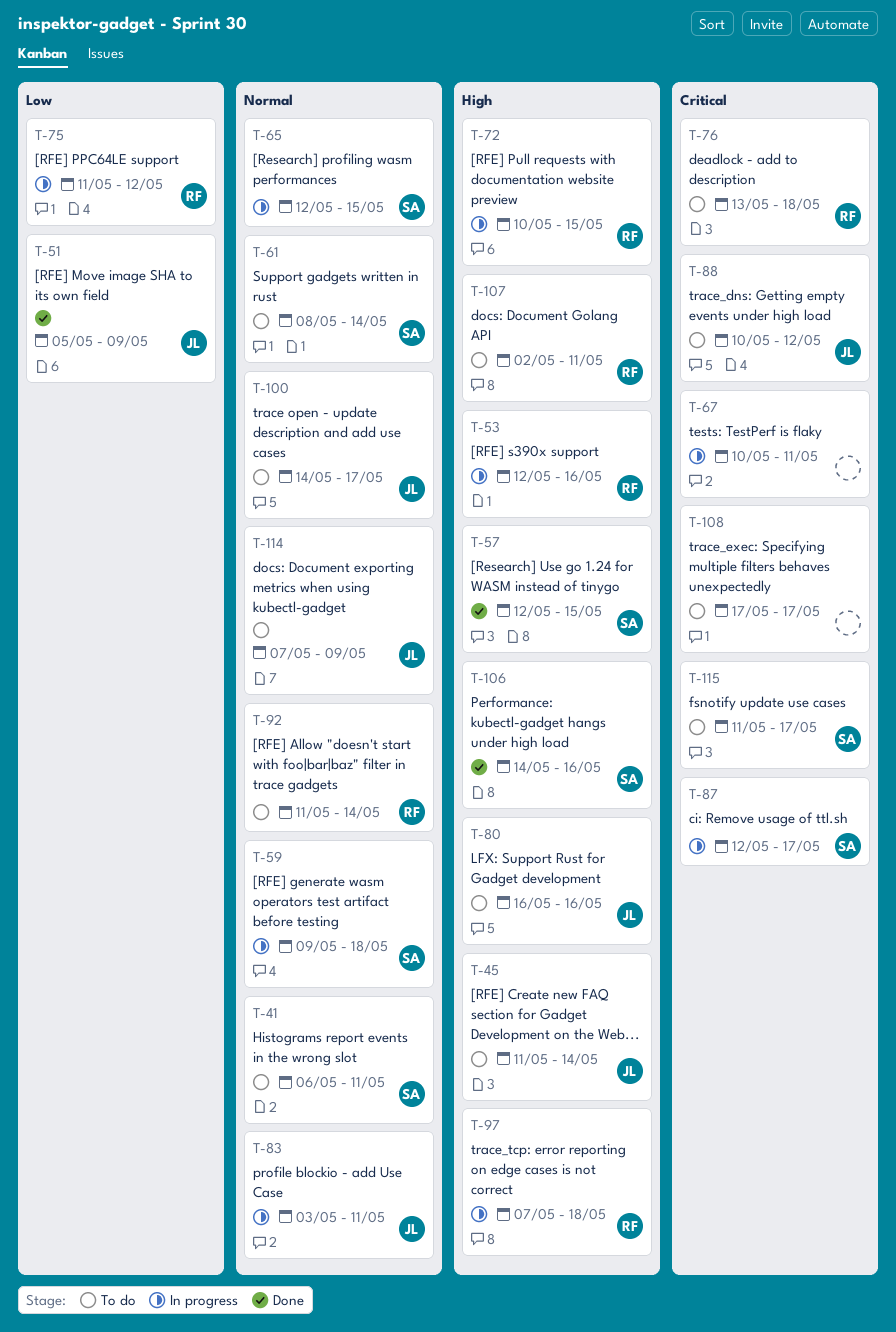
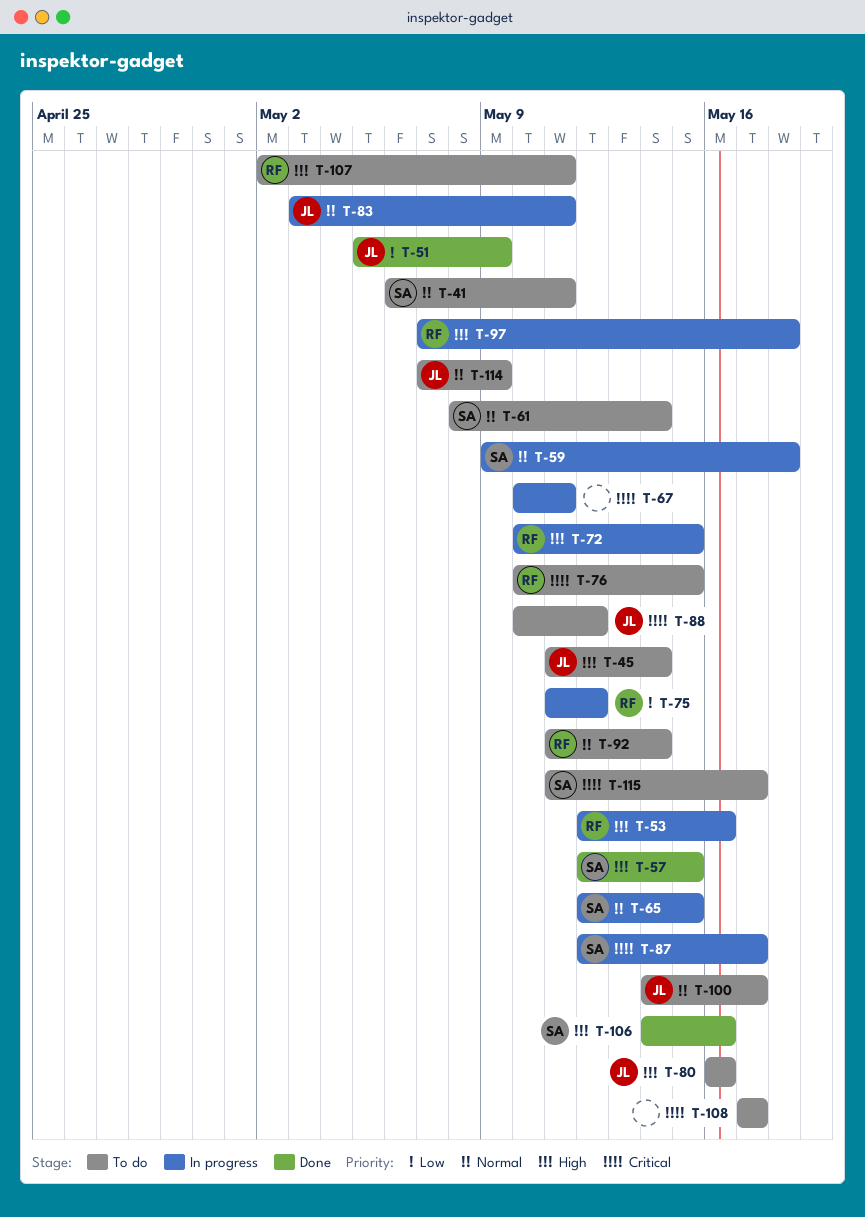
T-76, start: May 13 -> May 10
T-76, due: May 18 -> May 15

